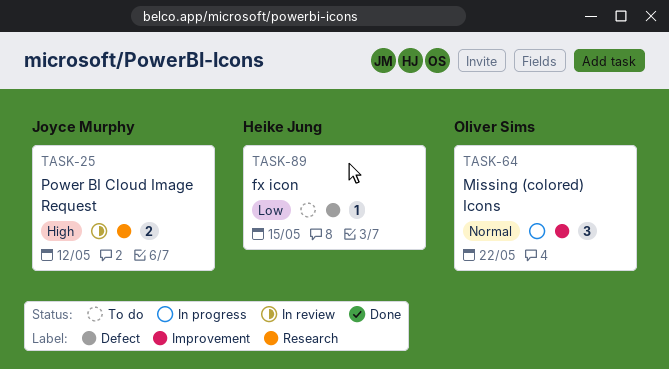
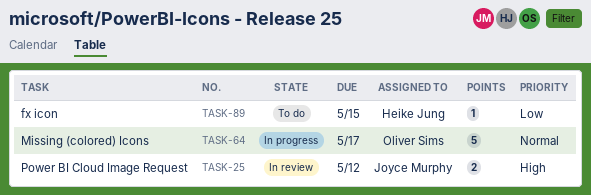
TASK-64, estimate: 3 -> 5
TASK-64, due: May 22 -> May 17

